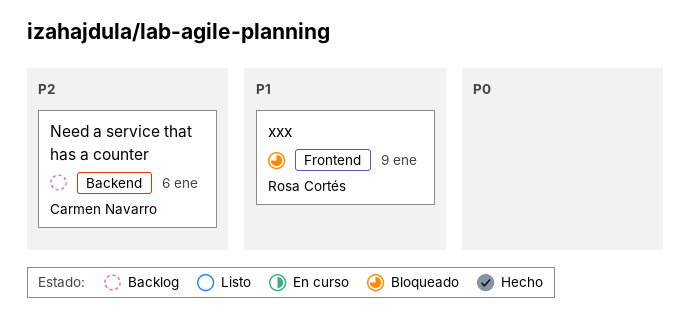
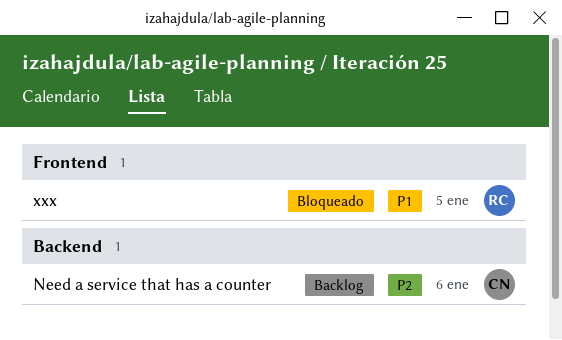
xxx, due: Jan 9 -> Jan 5

